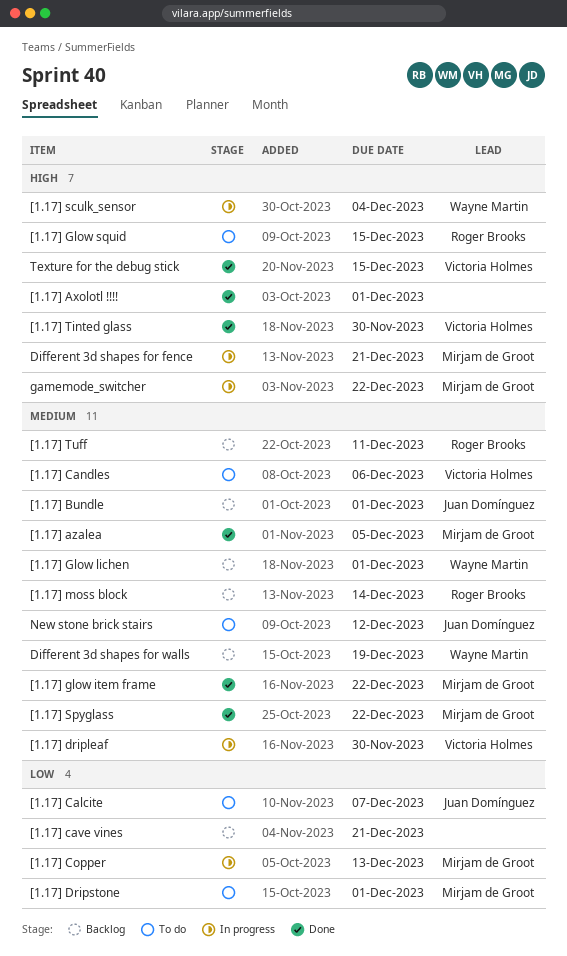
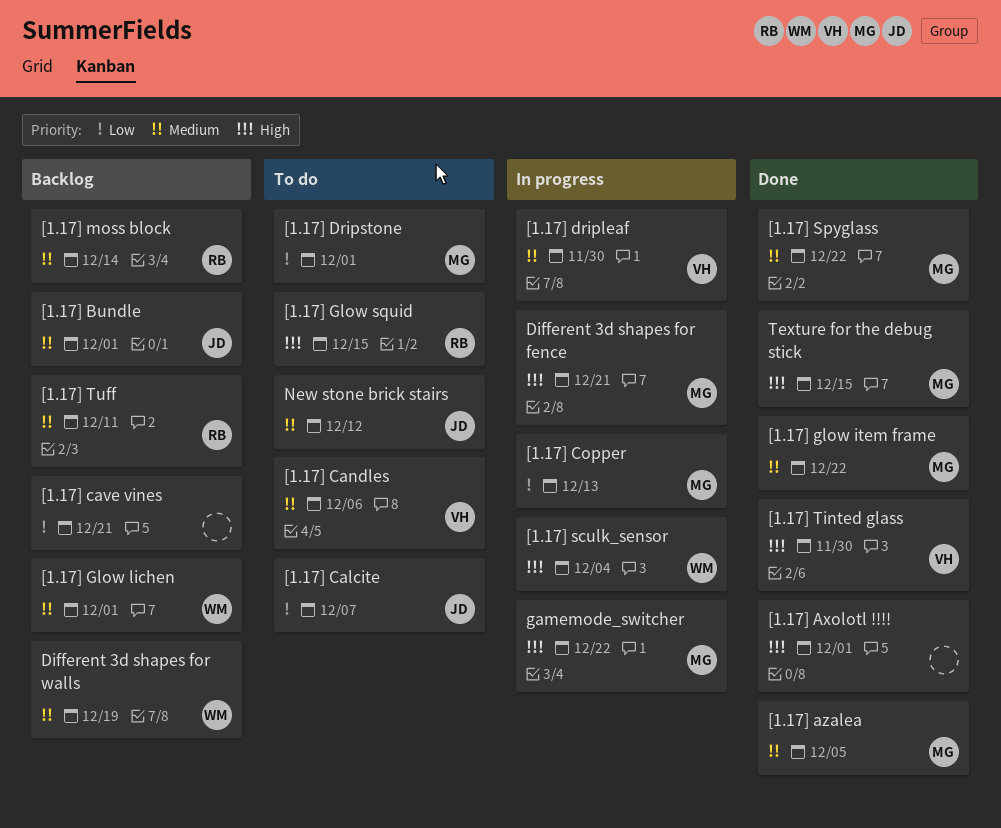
Texture for the debug stick, owner: Victoria Holmes -> Mirjam de Groot

